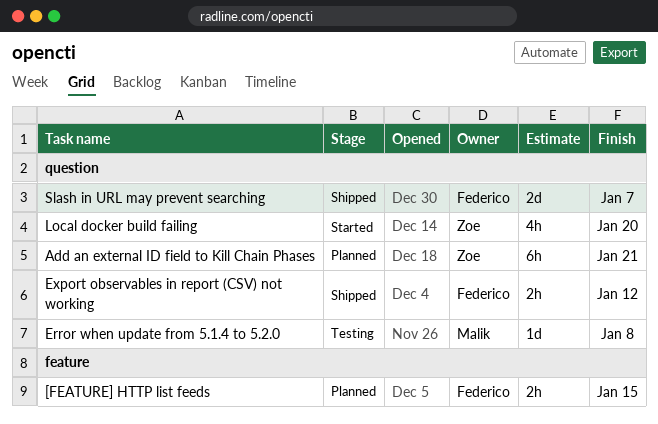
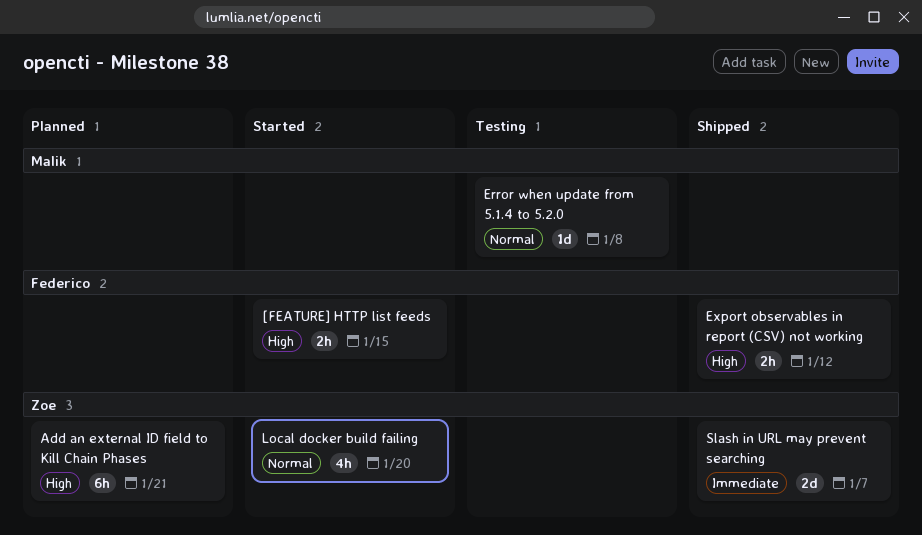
[FEATURE] HTTP list feeds, status: Planned -> Started
Slash in URL may prevent searching, owner: Federico -> Zoe

